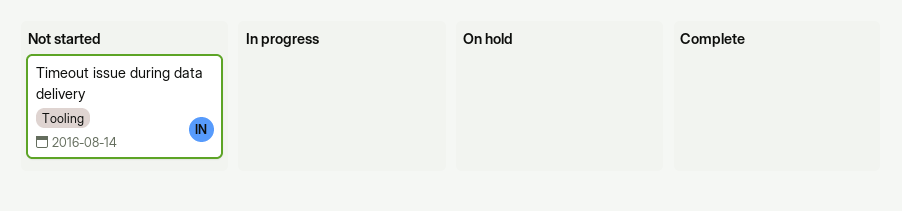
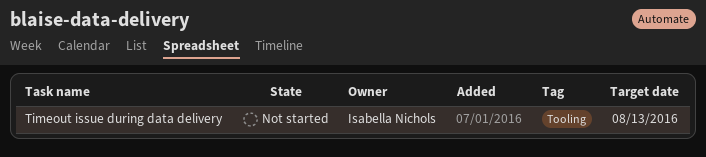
Timeout issue during data delivery, due: Aug 14 -> Aug 13

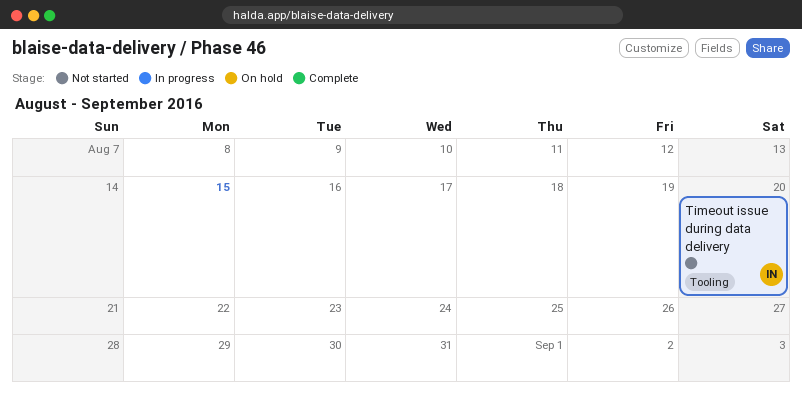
Timeout issue during data delivery, due: Aug 13 -> Aug 20

